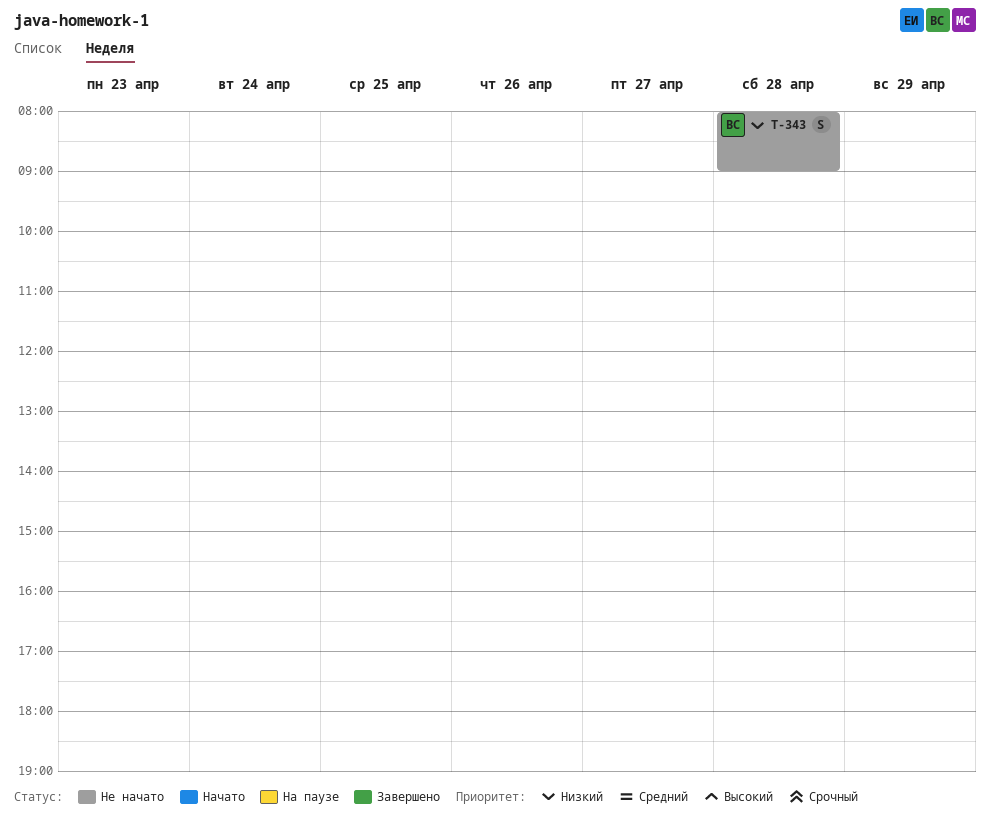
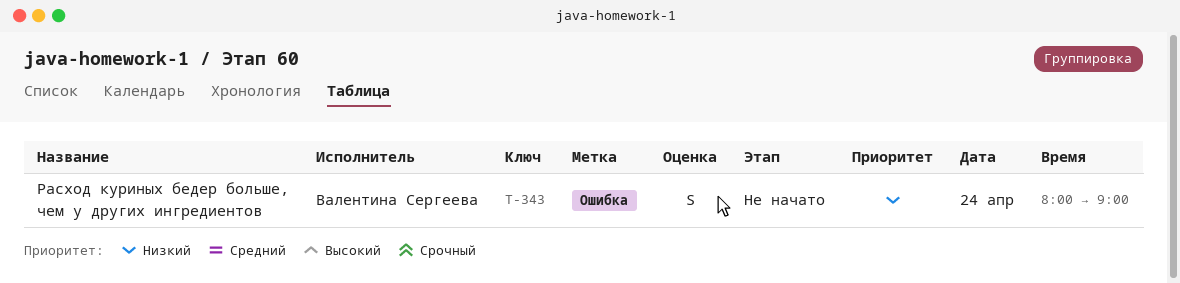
T-343, day: Apr 28 -> Apr 24

